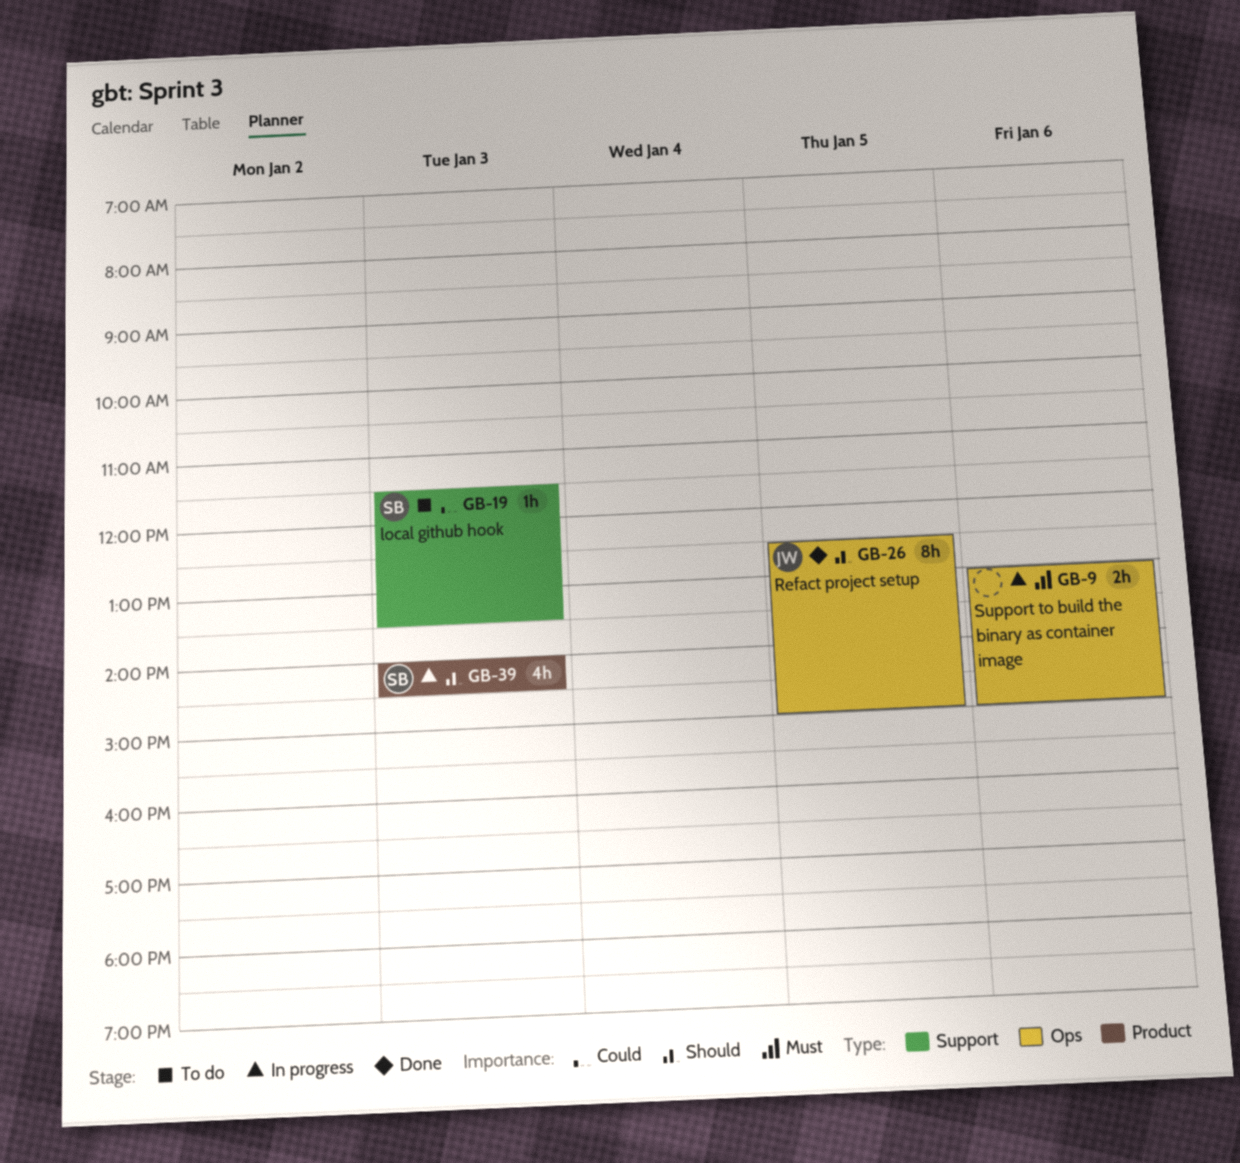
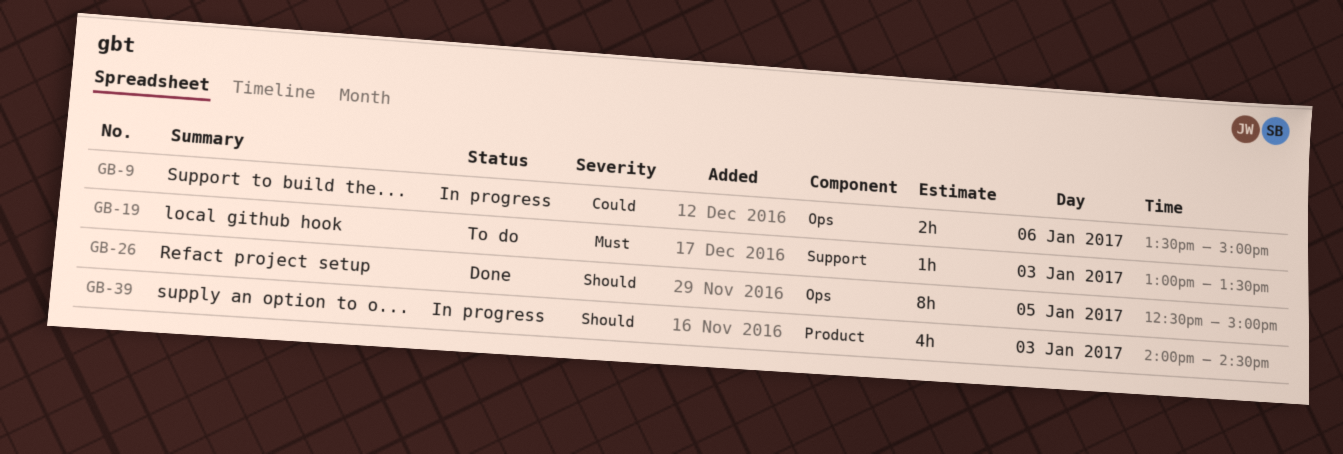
GB-9, priority: Must -> Could
GB-9, begins: 13:00 -> 13:30
GB-19, priority: Could -> Must
GB-19, begins: 11:30 -> 13:00

